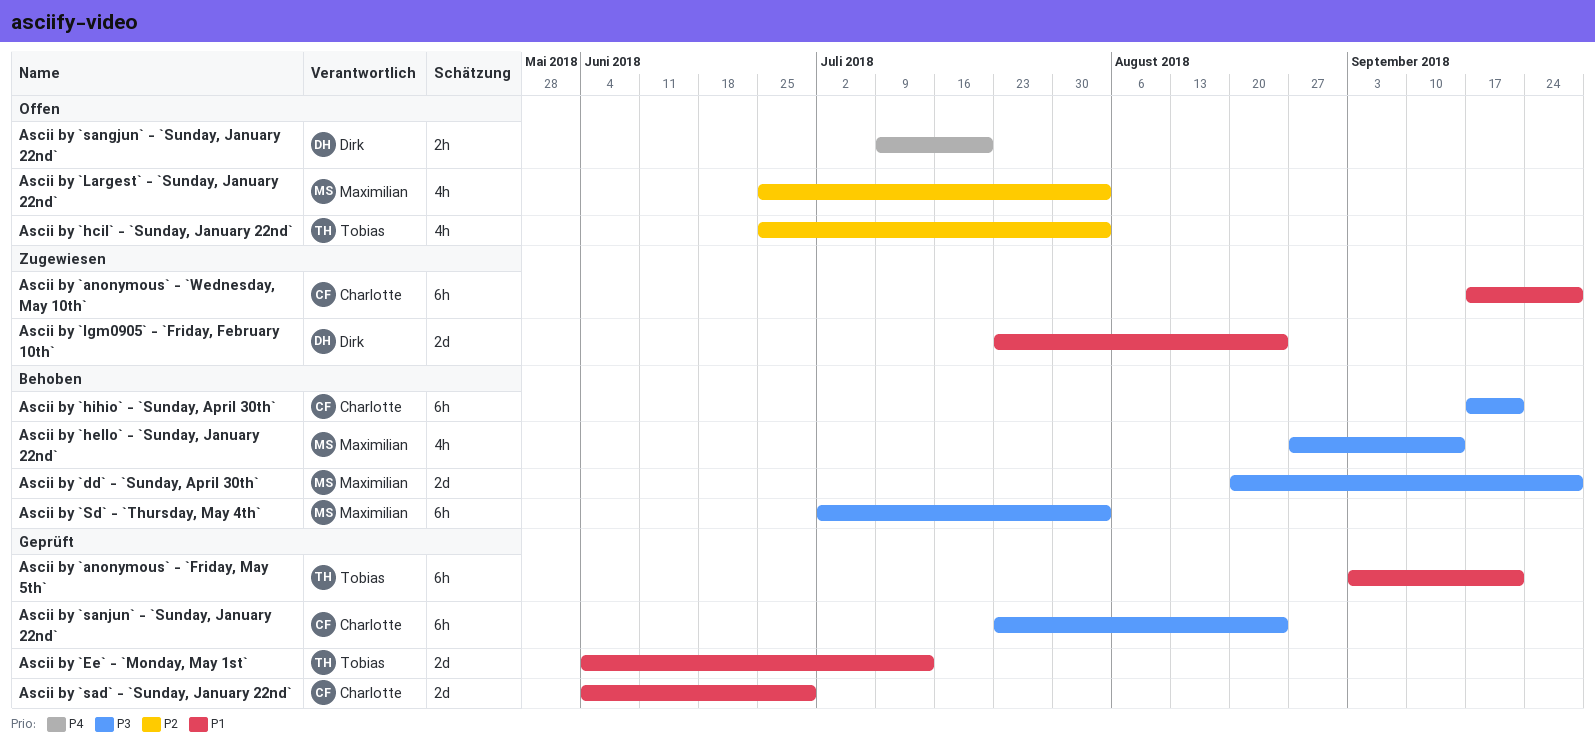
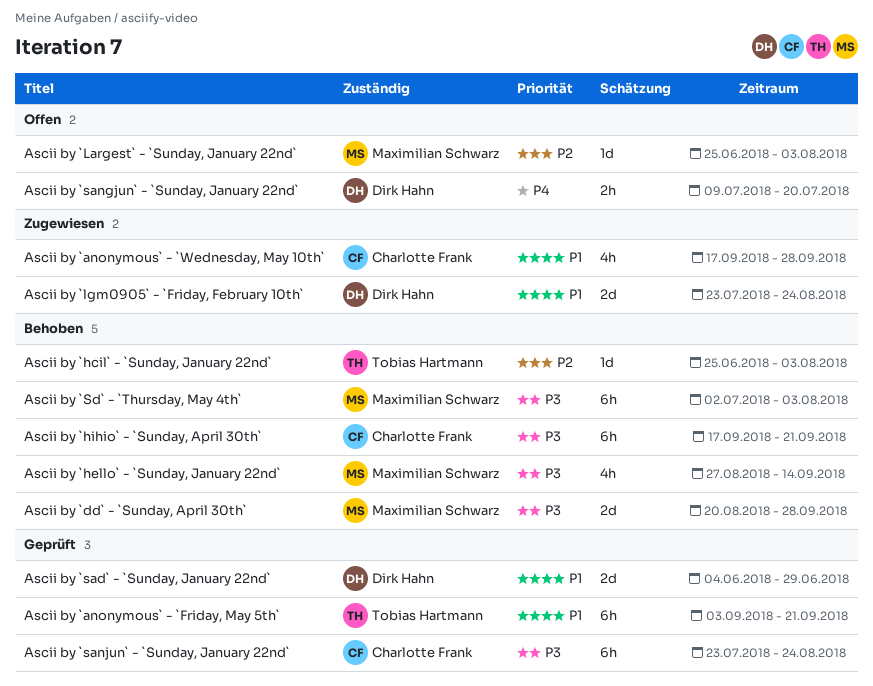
Ascii by `anonymous` - `Wednesday, May 10th`, estimate: 6h -> 4h
Ascii by `Ee` - `Monday, May 1st`: present -> none
Ascii by `hcil` - `Sunday, January 22nd`, status: Offen -> Behoben
Ascii by `hcil` - `Sunday, January 22nd`, estimate: 4h -> 1d
Ascii by `Largest` - `Sunday, January 22nd`, estimate: 4h -> 1d
Ascii by `sad` - `Sunday, January 22nd`, owner: Charlotte Frank -> Dirk Hahn

